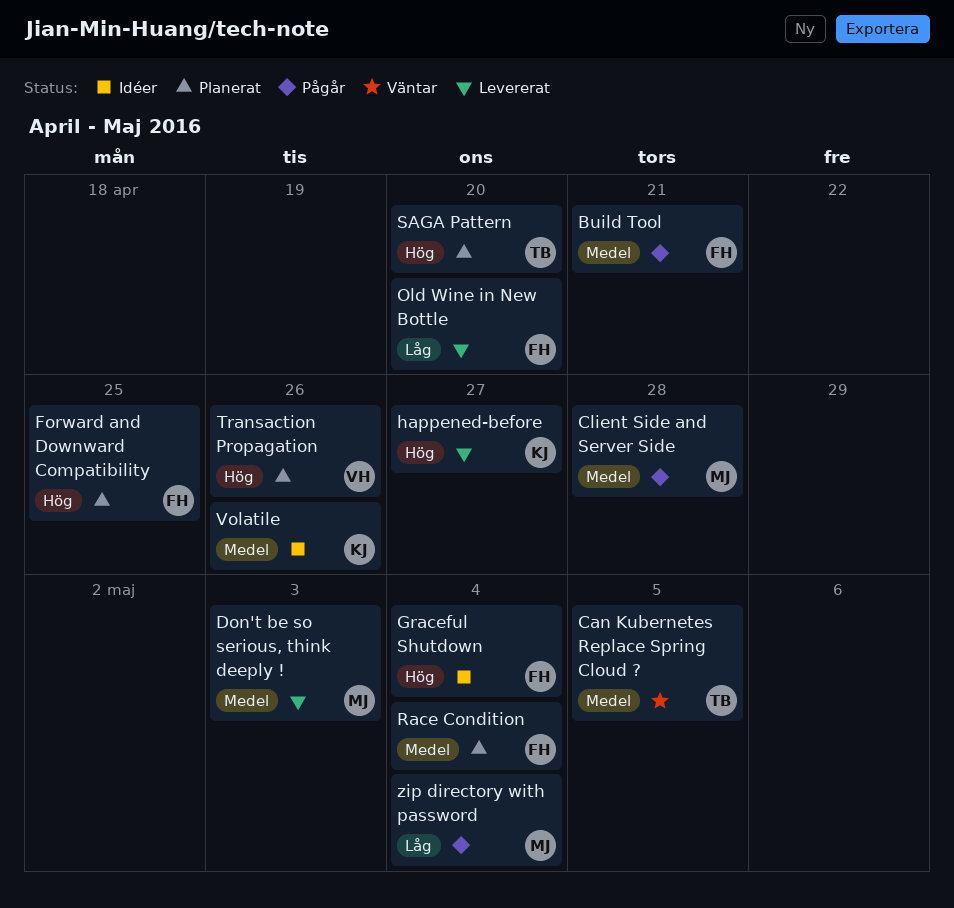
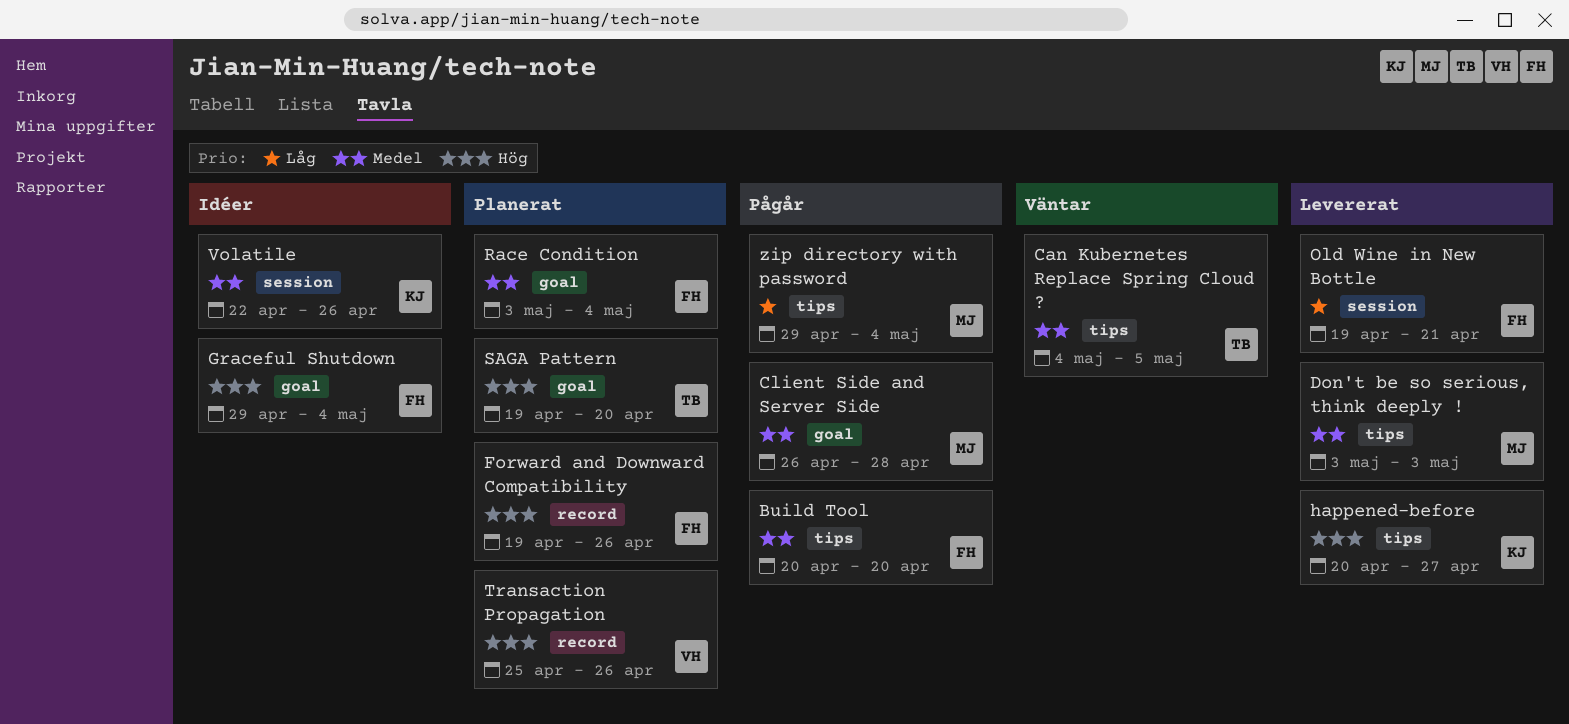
Build Tool, due: Apr 21 -> Apr 20
Forward and Downward Compatibility, due: Apr 25 -> Apr 26
Old Wine in New Bottle, due: Apr 20 -> Apr 21

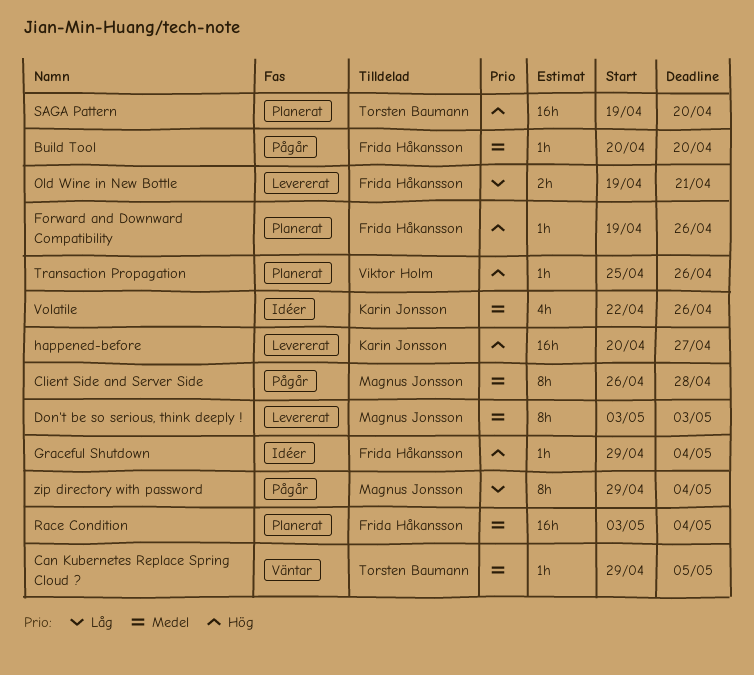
Can Kubernetes Replace Spring Cloud ?, start: May 4 -> Apr 29

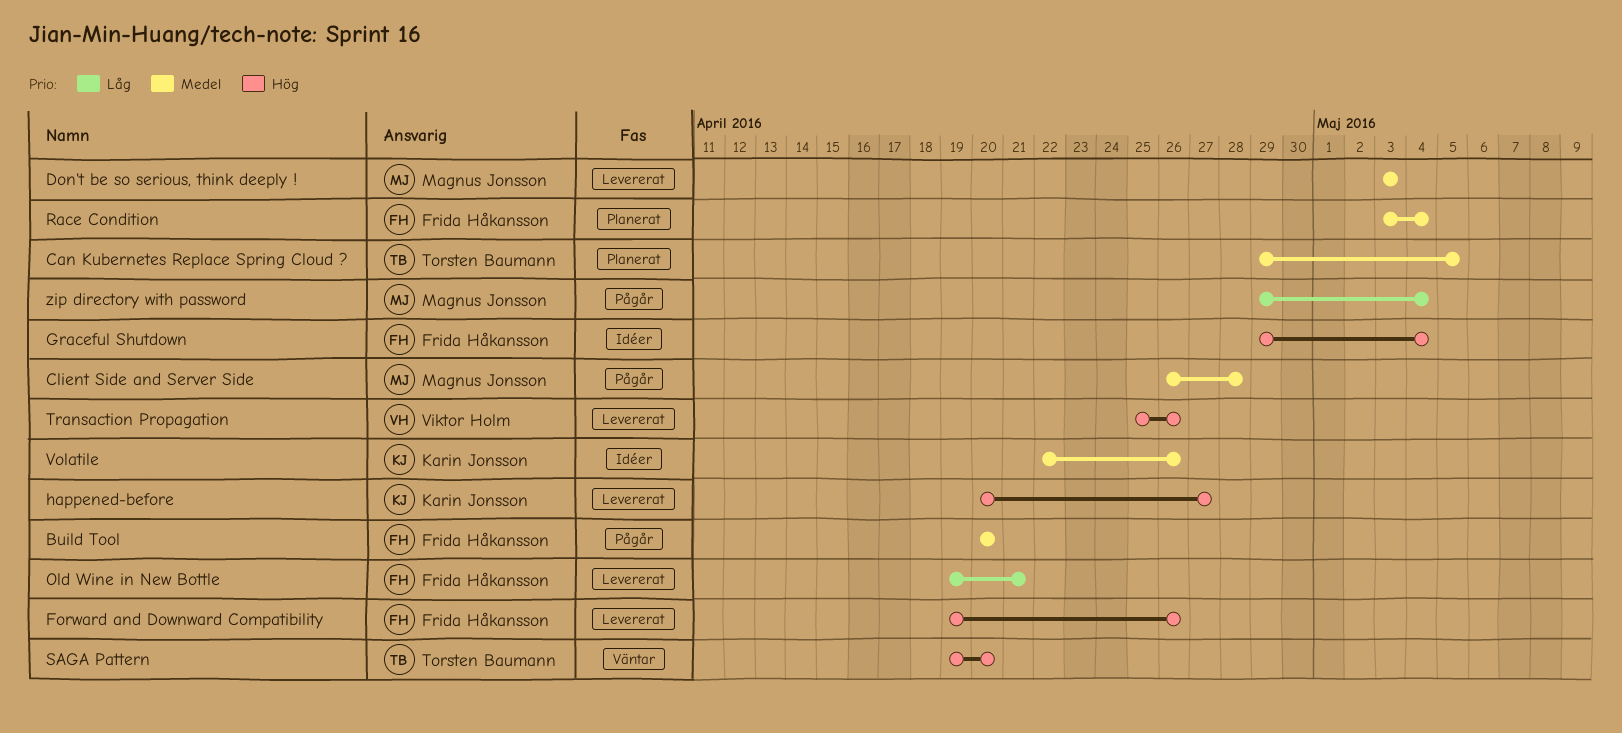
Can Kubernetes Replace Spring Cloud ?, status: Väntar -> Planerat
Forward and Downward Compatibility, status: Planerat -> Levererat
SAGA Pattern, status: Planerat -> Väntar
Transaction Propagation, status: Planerat -> Levererat

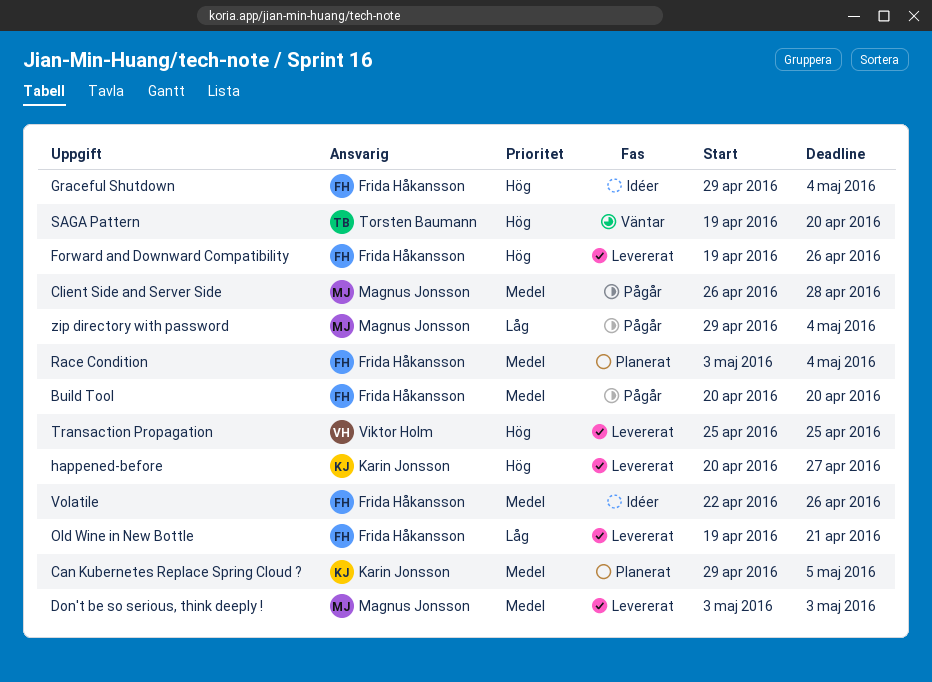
Can Kubernetes Replace Spring Cloud ?, owner: Torsten Baumann -> Karin Jonsson
Transaction Propagation, due: Apr 26 -> Apr 25
Volatile, owner: Karin Jonsson -> Frida Håkansson

